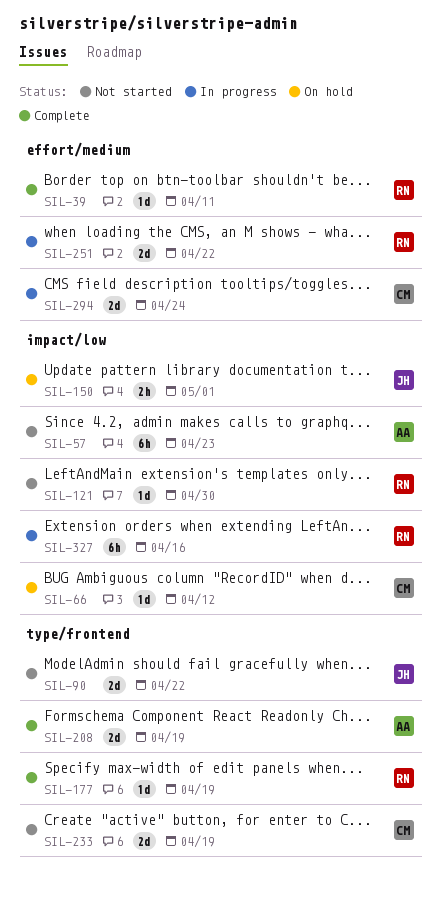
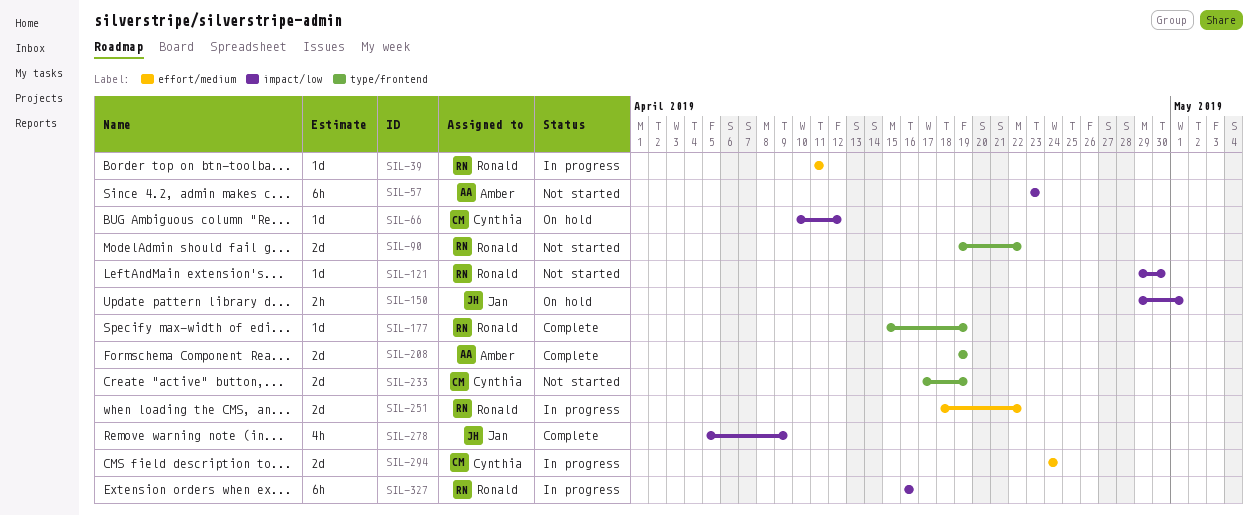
SIL-39, status: Complete -> In progress
SIL-90, owner: Jan -> Ronald
SIL-278: none -> present

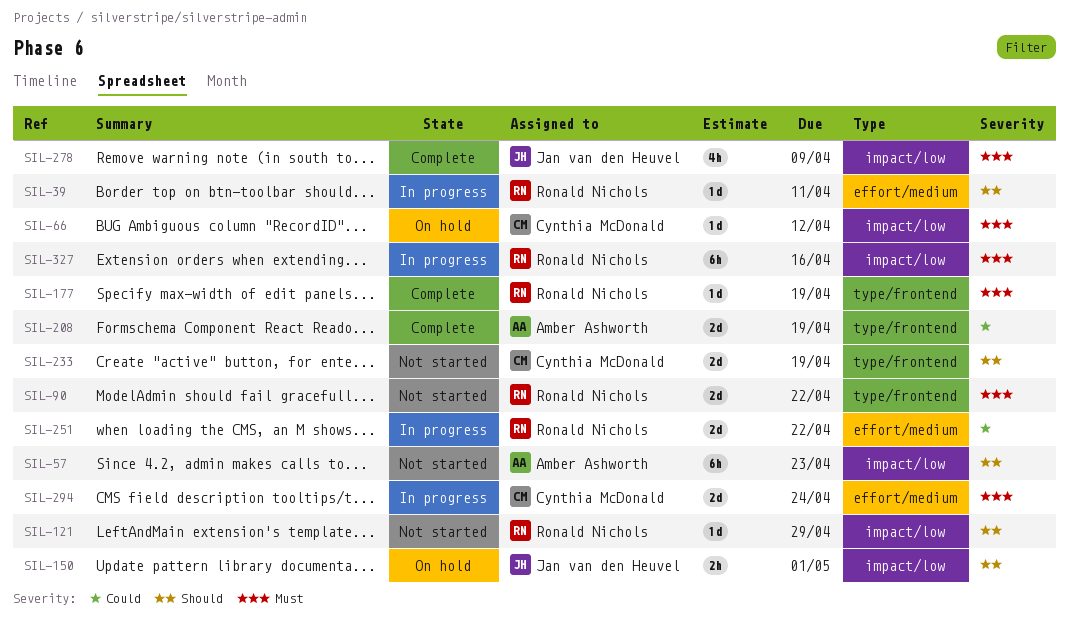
SIL-121, due: Apr 30 -> Apr 29

